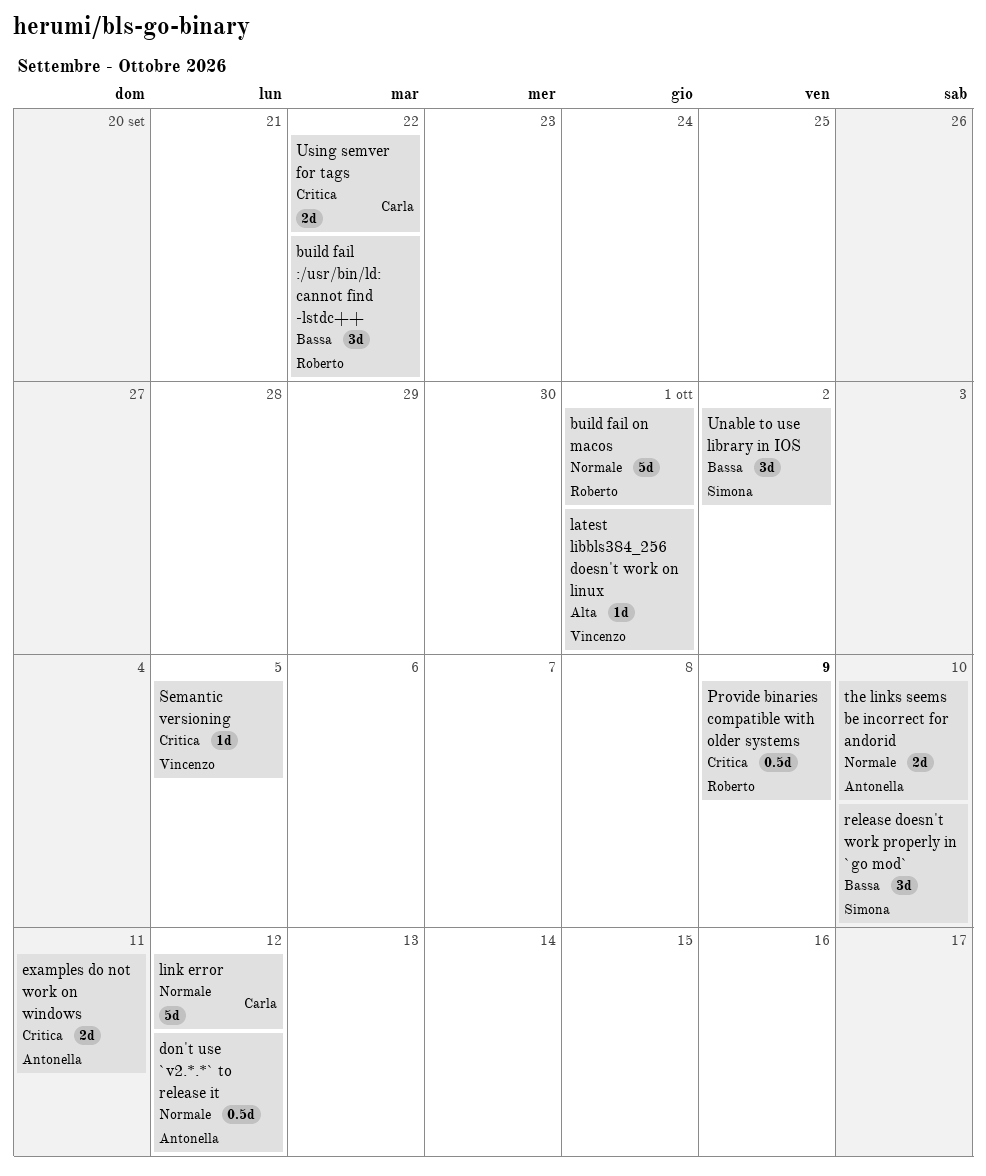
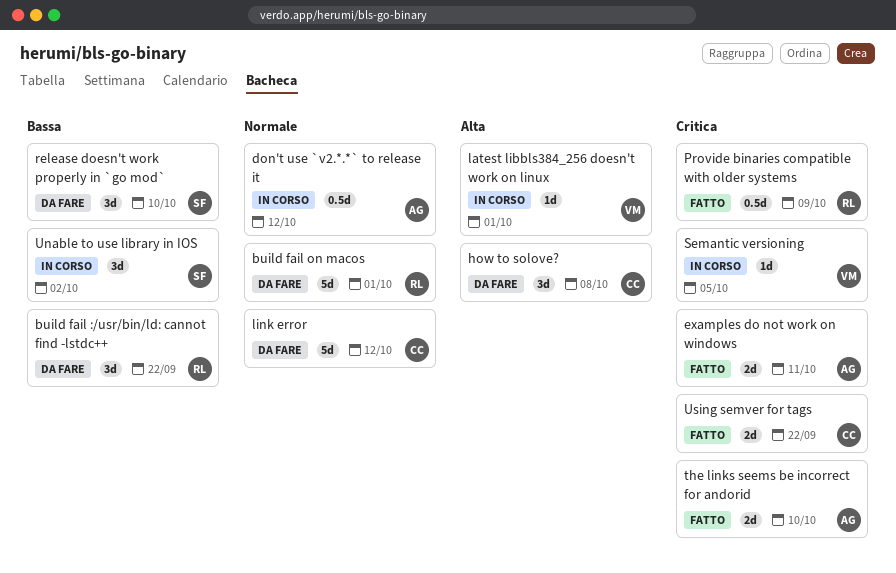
how to solove?: none -> present
the links seems be incorrect for andorid, priority: Normale -> Critica

